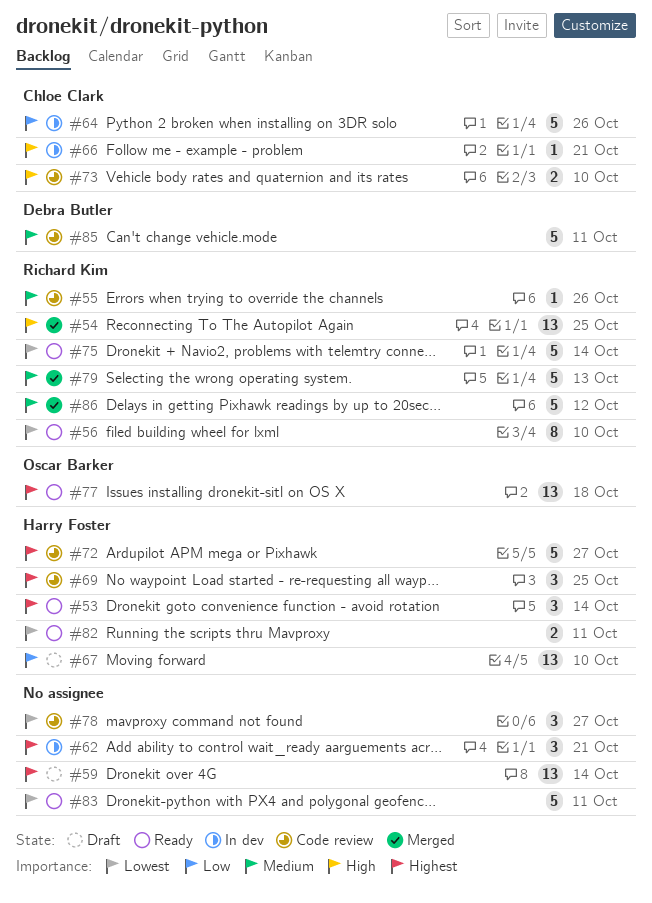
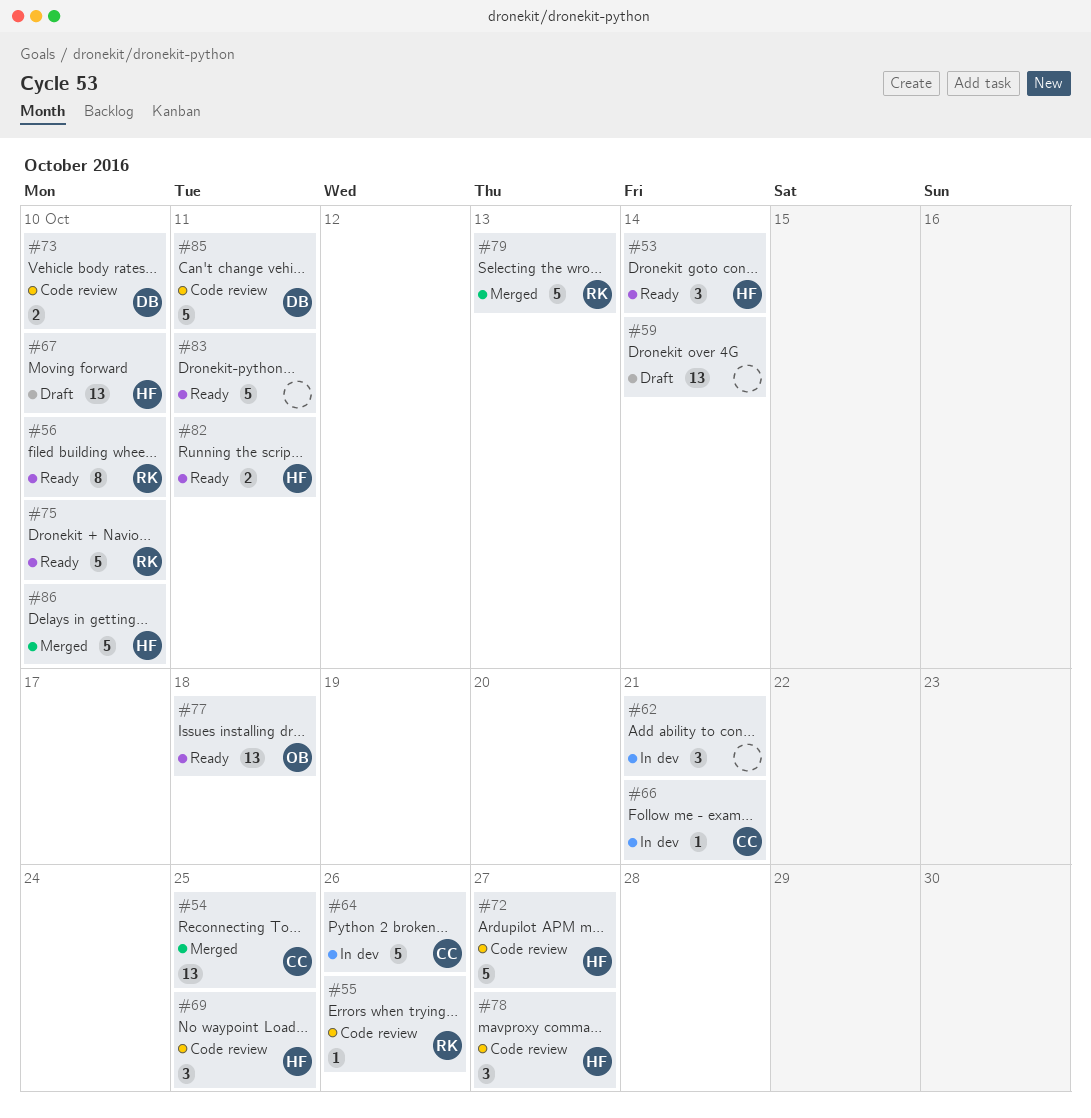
#54, owner: Richard Kim -> Chloe Clark
#73, owner: Chloe Clark -> Debra Butler
#75, due: Oct 14 -> Oct 10
#78, owner: none -> Harry Foster
#86, owner: Richard Kim -> Harry Foster
#86, due: Oct 12 -> Oct 10

